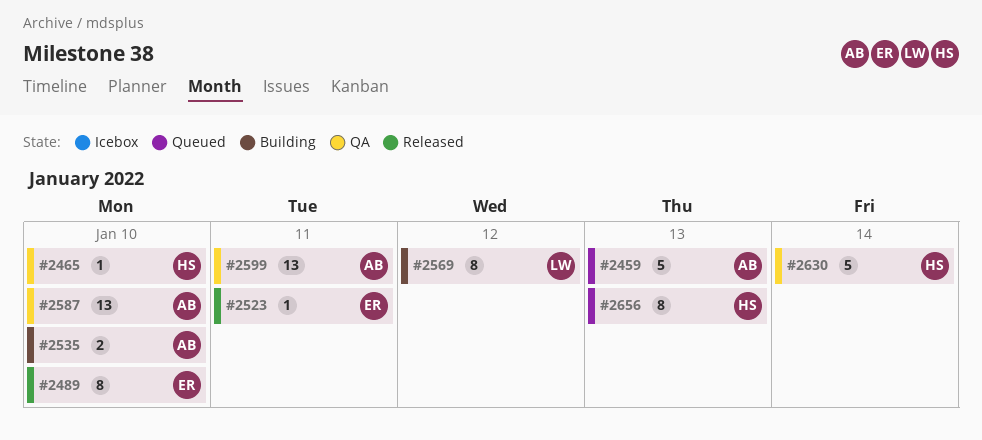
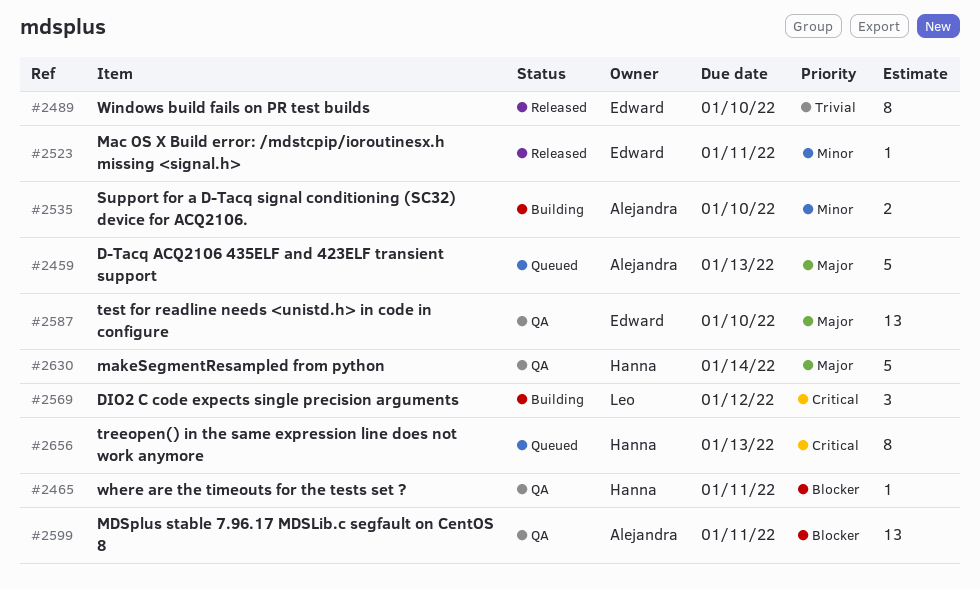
#2465, due: Jan 10 -> Jan 11
#2569, estimate: 8 -> 3
#2587, owner: Alejandra -> Edward

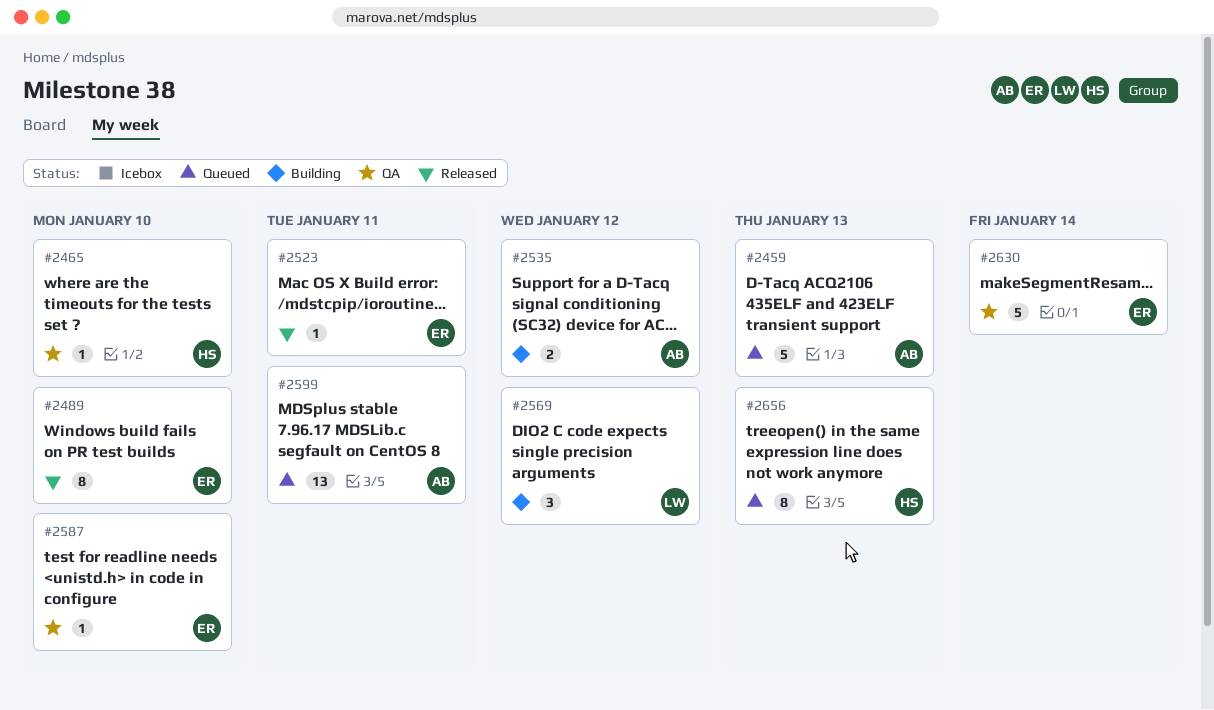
#2465, due: Jan 11 -> Jan 10
#2535, due: Jan 10 -> Jan 12
#2587, estimate: 13 -> 1
#2599, status: QA -> Queued
#2630, owner: Hanna -> Edward

